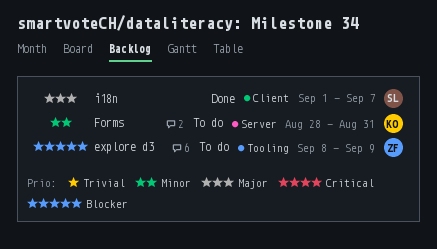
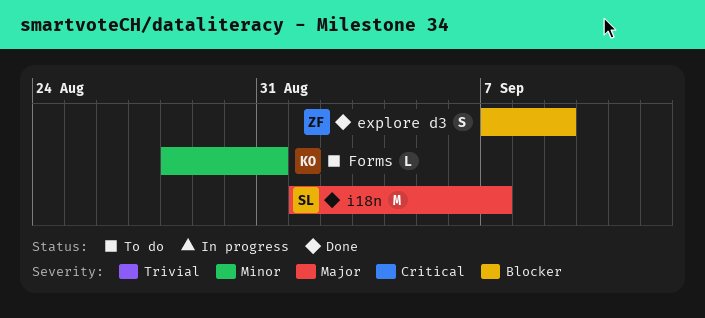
explore d3, status: To do -> Done
explore d3, start: Sep 8 -> Sep 7

